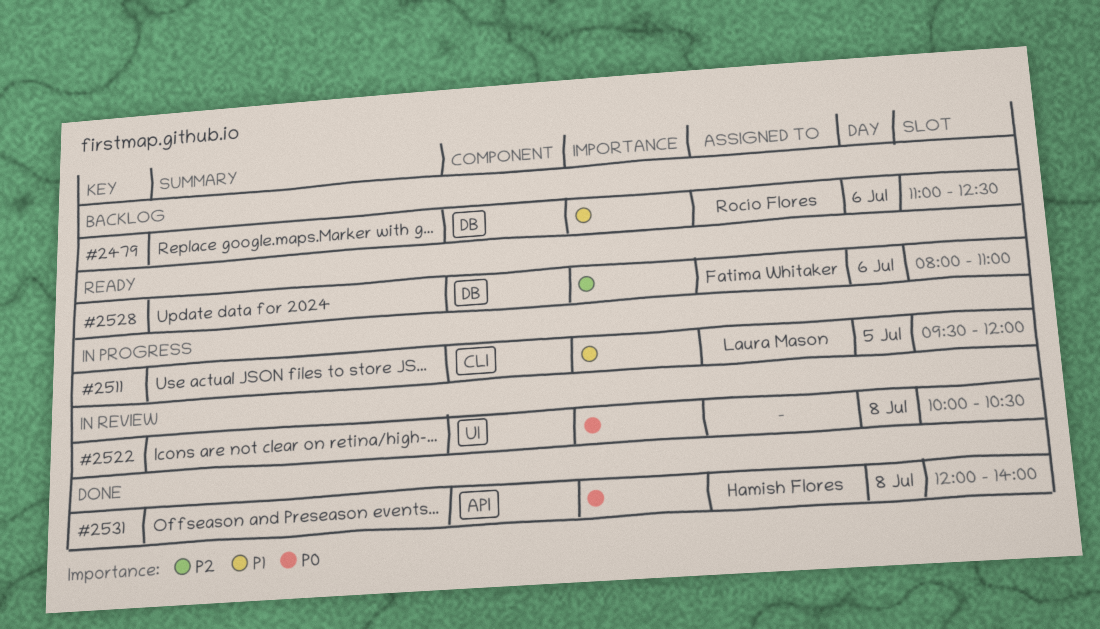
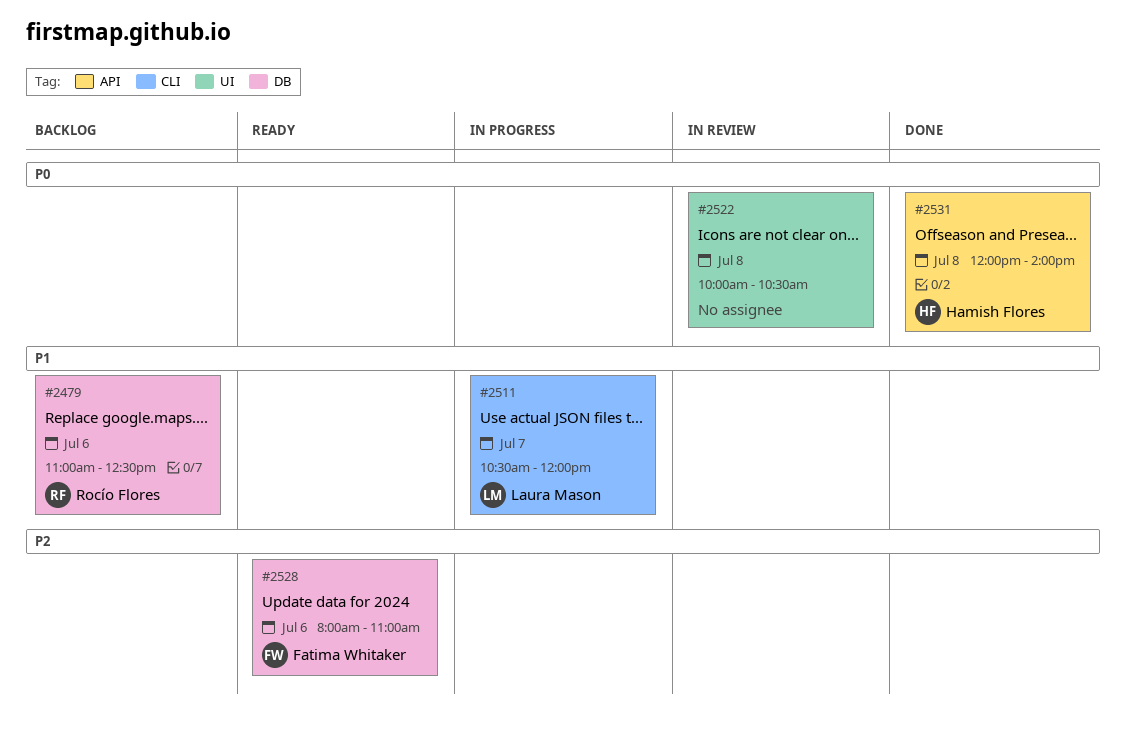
#2511, day: Jul 5 -> Jul 7
#2511, begins: 09:30 -> 10:30

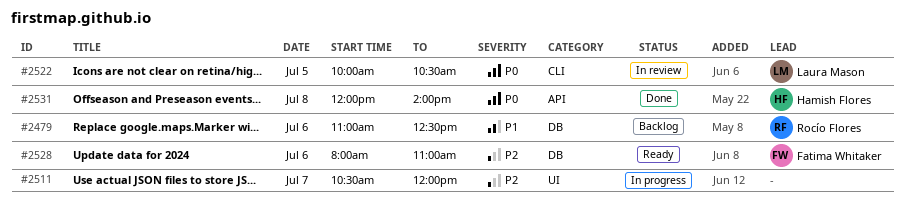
#2511, owner: Laura Mason -> none
#2511, priority: P1 -> P2
#2511, label: CLI -> UI
#2522, owner: none -> Laura Mason
#2522, label: UI -> CLI
#2522, day: Jul 8 -> Jul 5

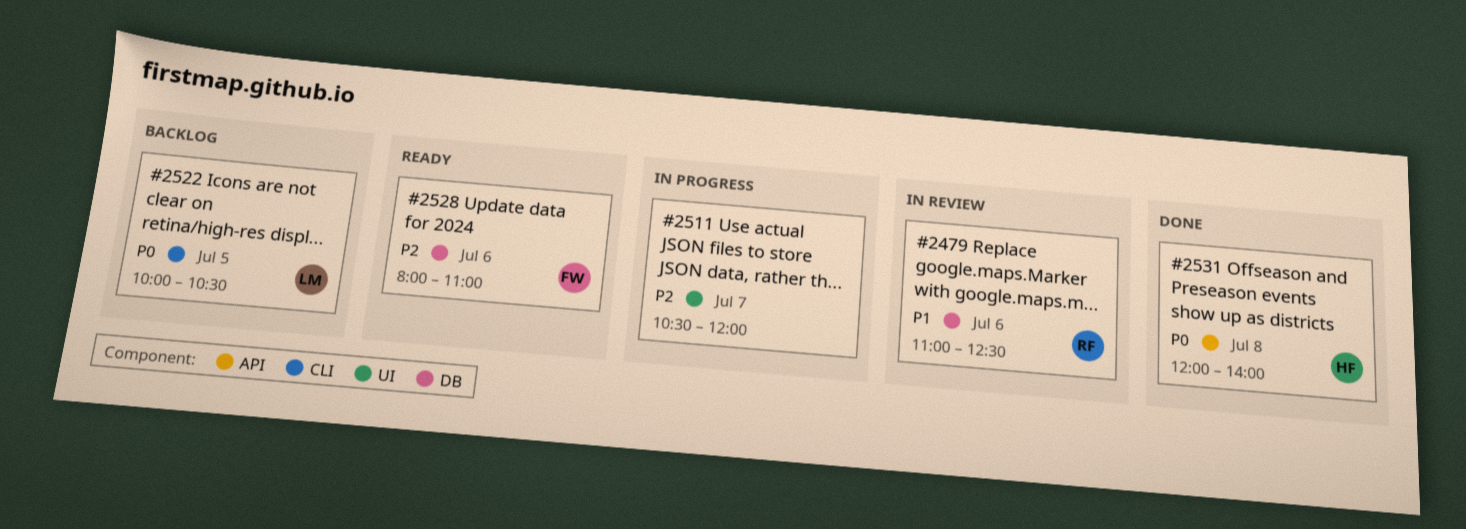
#2479, status: Backlog -> In review
#2522, status: In review -> Backlog

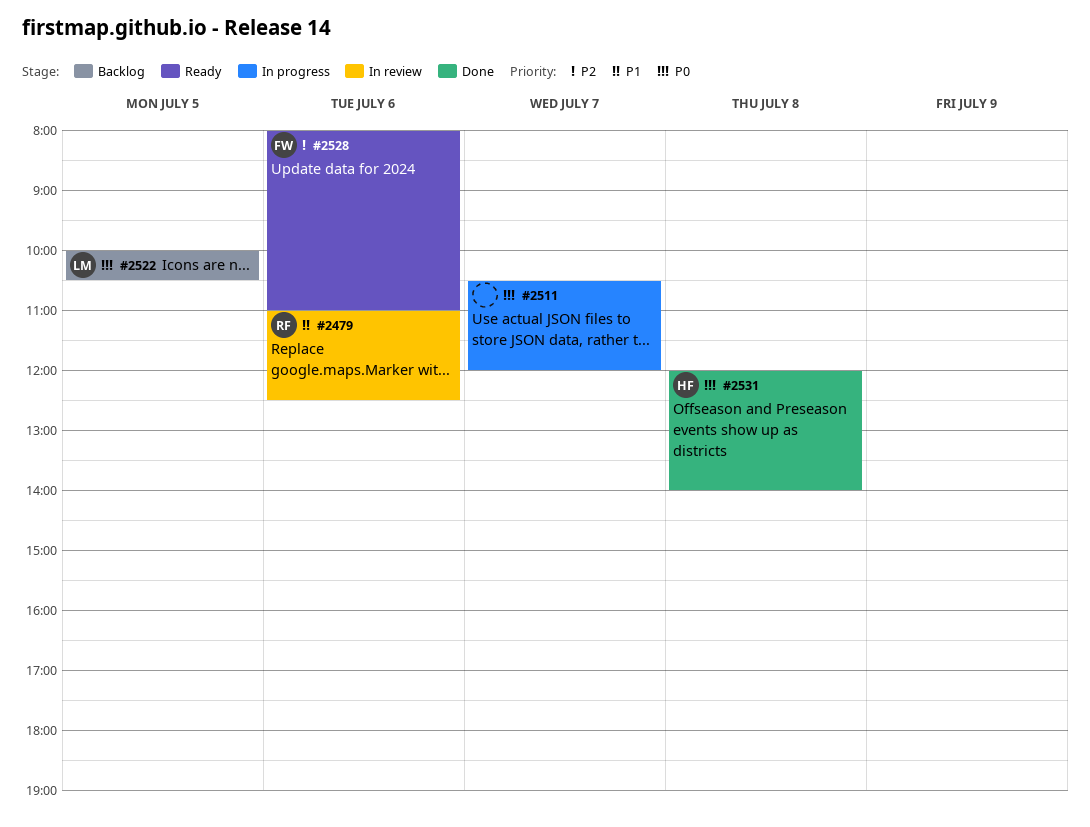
#2511, priority: P2 -> P0

